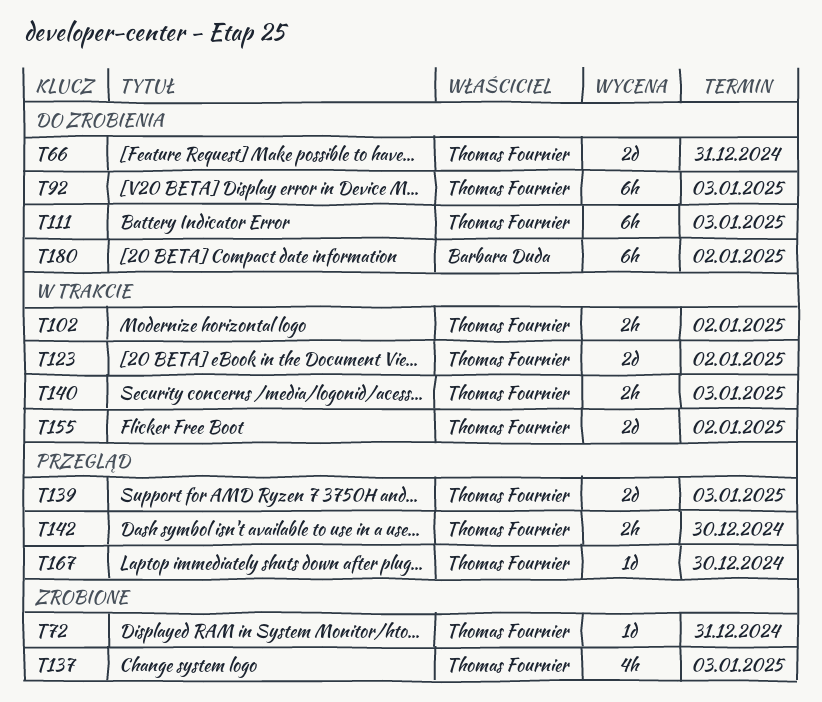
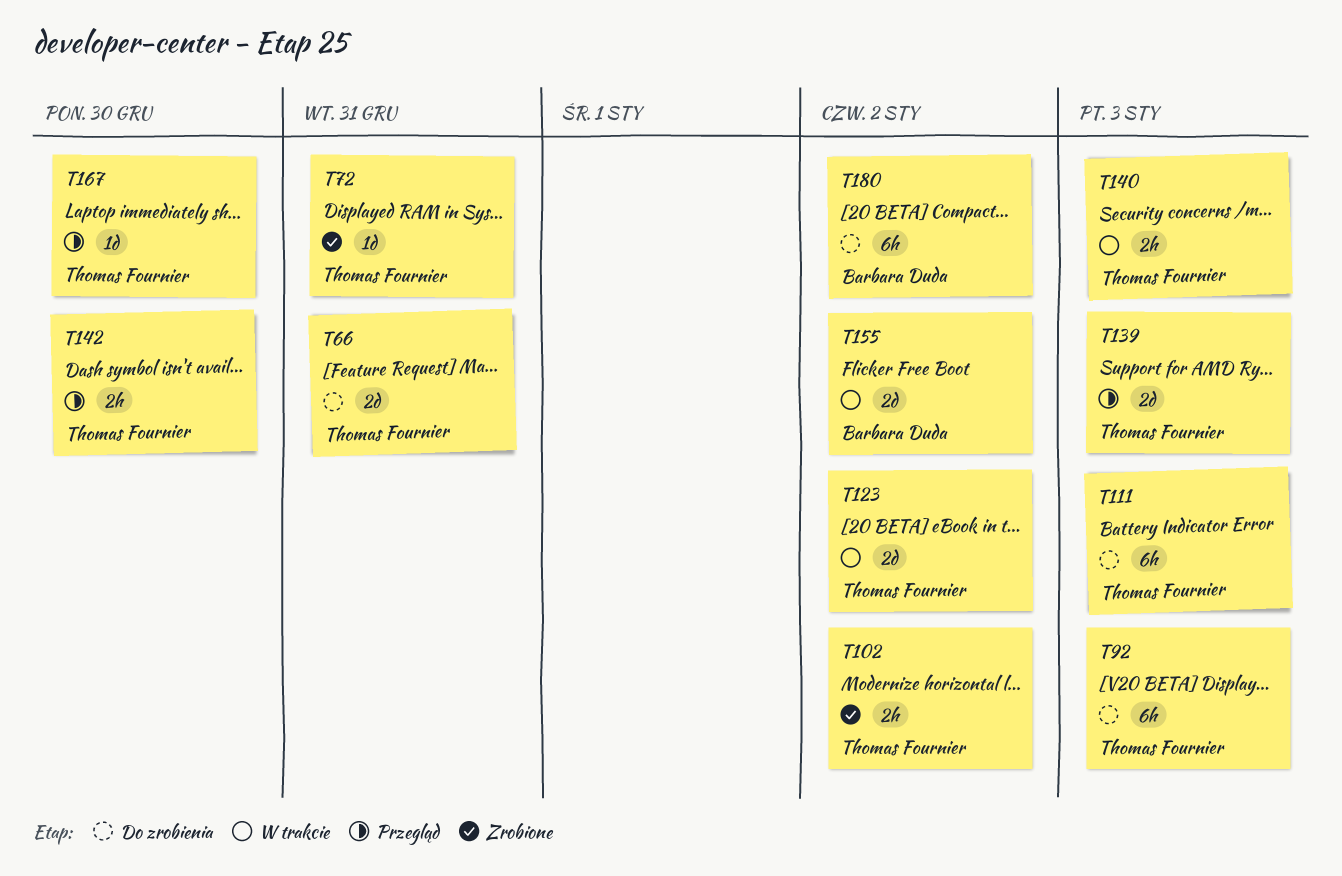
T102, status: W trakcie -> Zrobione
T137: present -> none
T155, owner: Thomas Fournier -> Barbara Duda

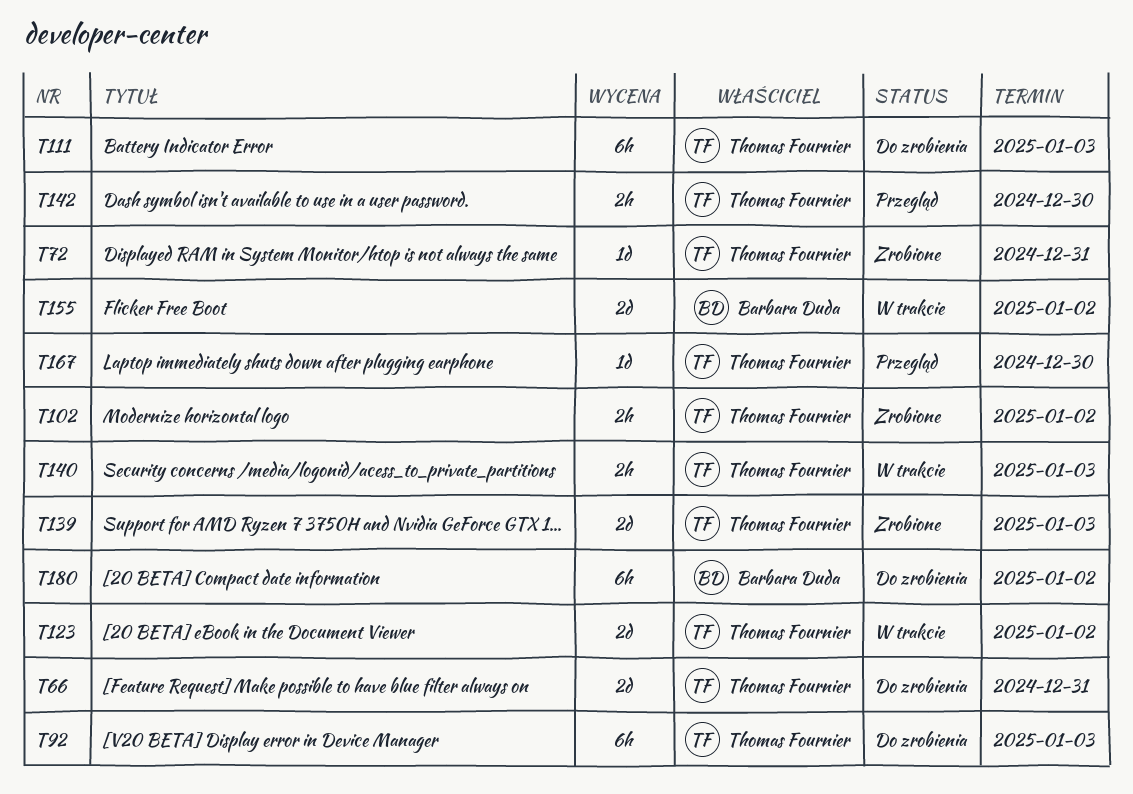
T139, status: Przegląd -> Zrobione

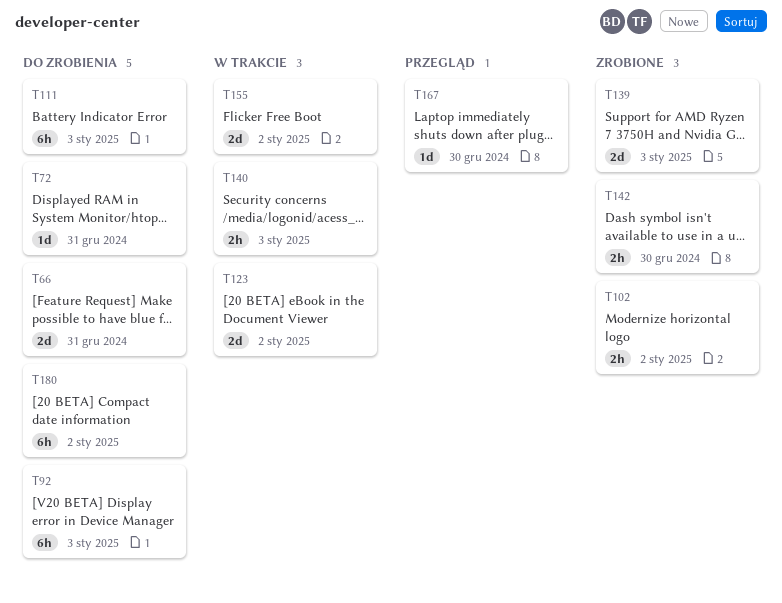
T72, status: Zrobione -> Do zrobienia
T142, status: Przegląd -> Zrobione

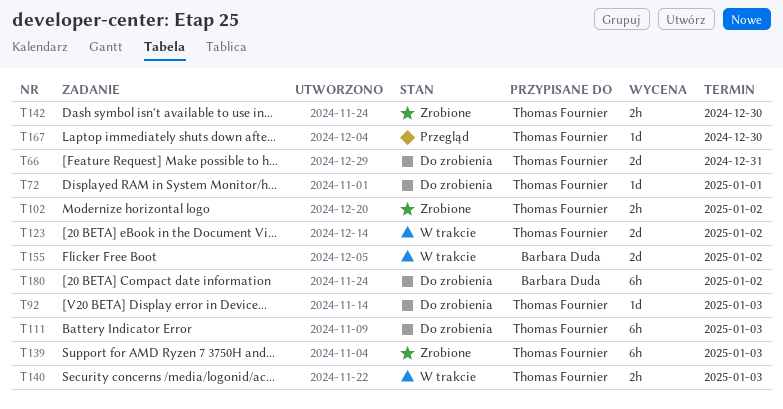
T72, due: Dec 31 -> Jan 1
T92, estimate: 6h -> 1d
T139, estimate: 2d -> 6h

